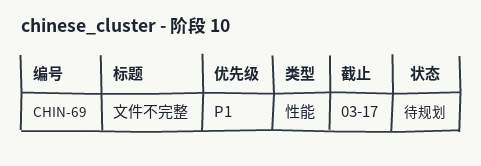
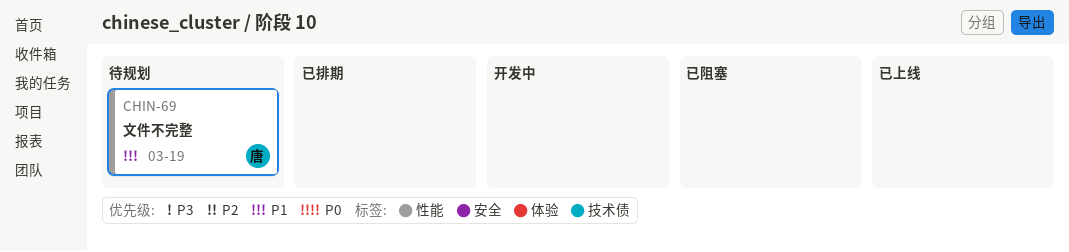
CHIN-69, due: Mar 17 -> Mar 19

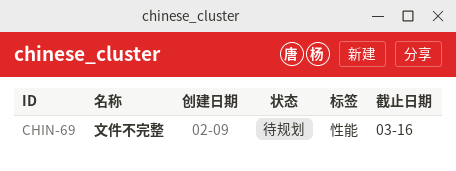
CHIN-69, due: Mar 19 -> Mar 16

